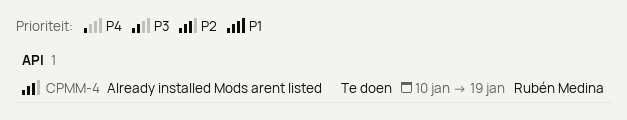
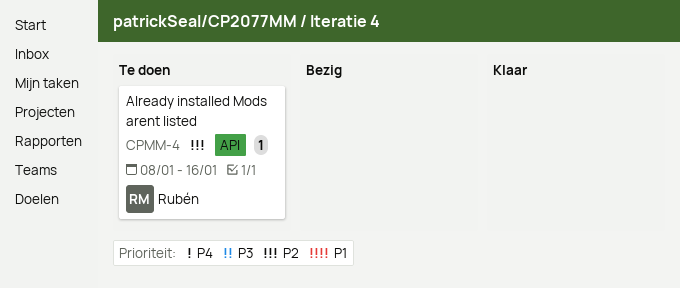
CPMM-4, start: Jan 10 -> Jan 8
CPMM-4, due: Jan 19 -> Jan 16

